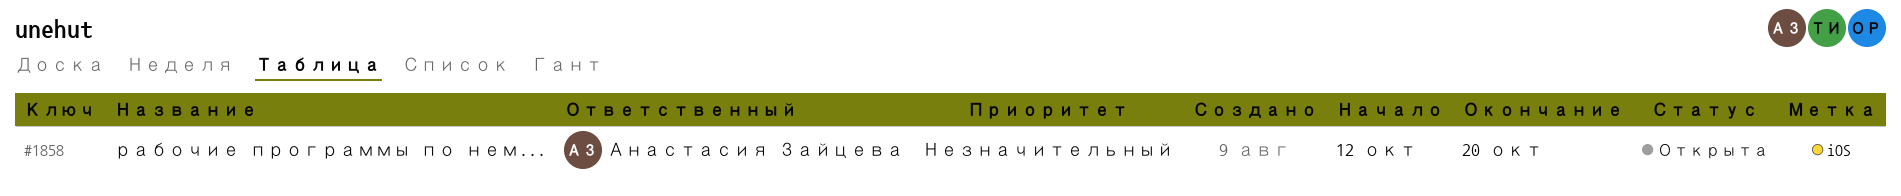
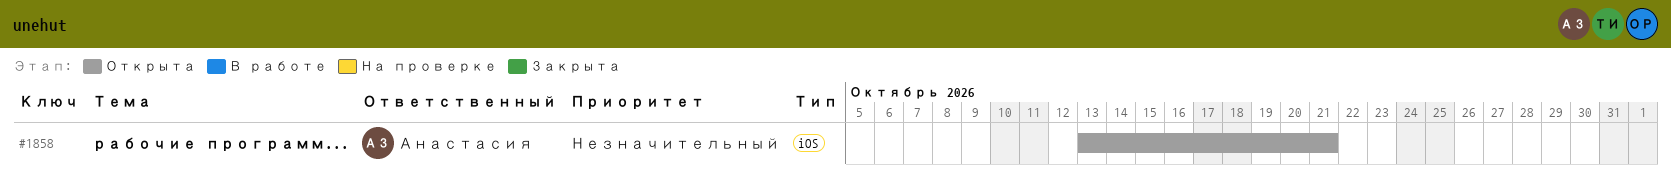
#1858, start: Oct 12 -> Oct 13
#1858, due: Oct 20 -> Oct 21

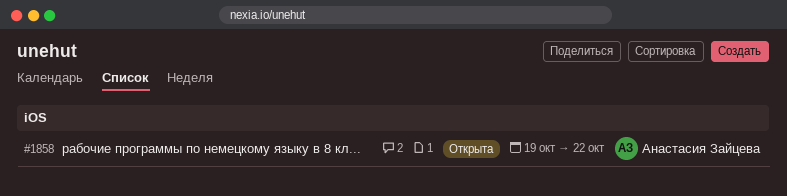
#1858, start: Oct 13 -> Oct 19
#1858, due: Oct 21 -> Oct 22

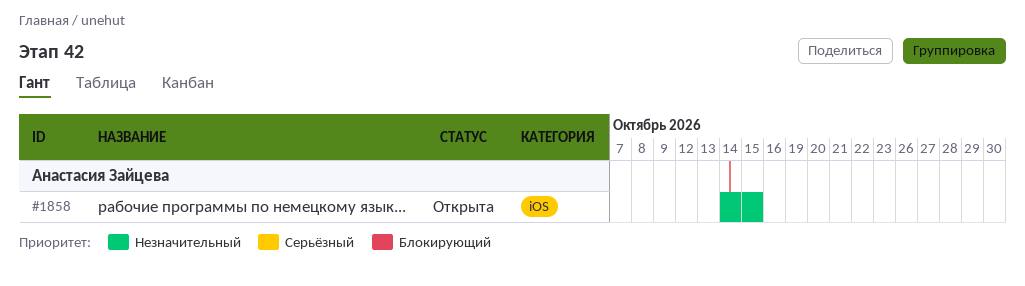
#1858, start: Oct 19 -> Oct 14
#1858, due: Oct 22 -> Oct 15

